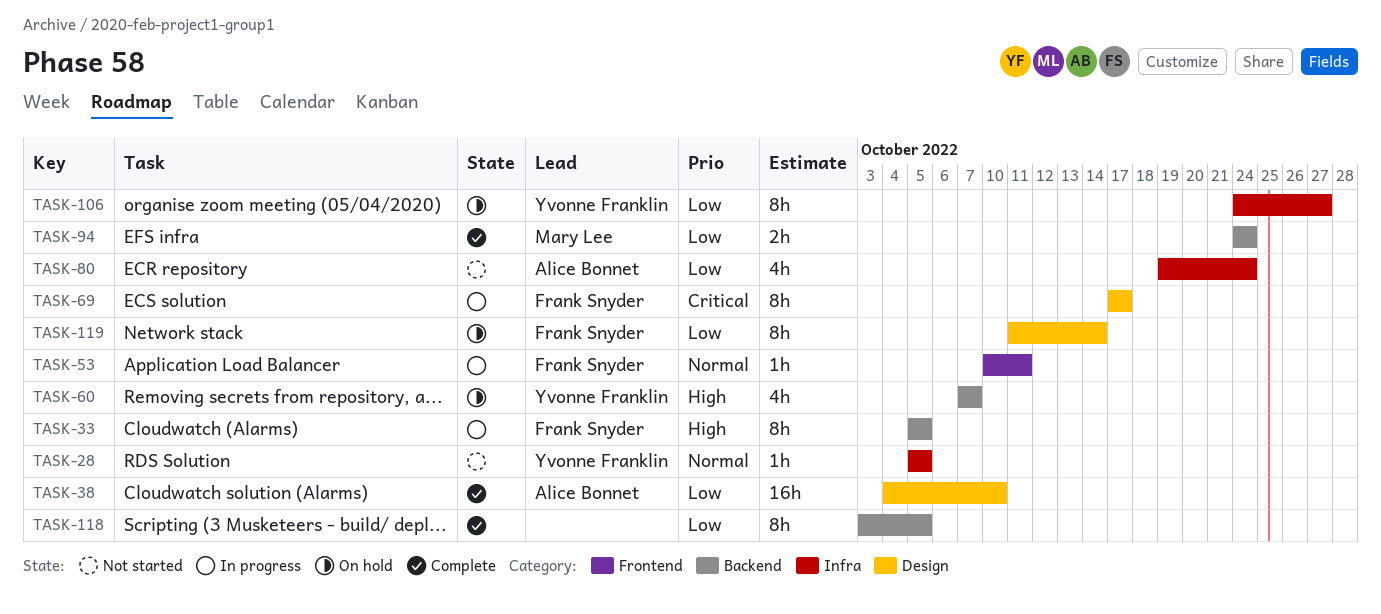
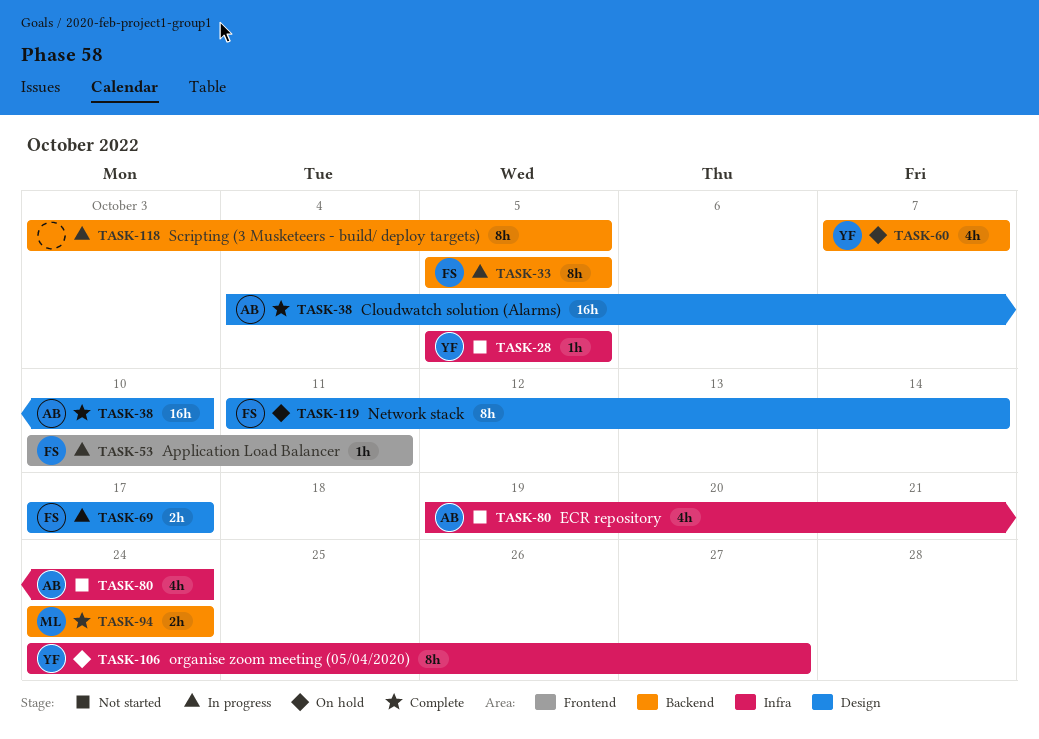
TASK-69, estimate: 8h -> 2h
TASK-118, status: Complete -> In progress

